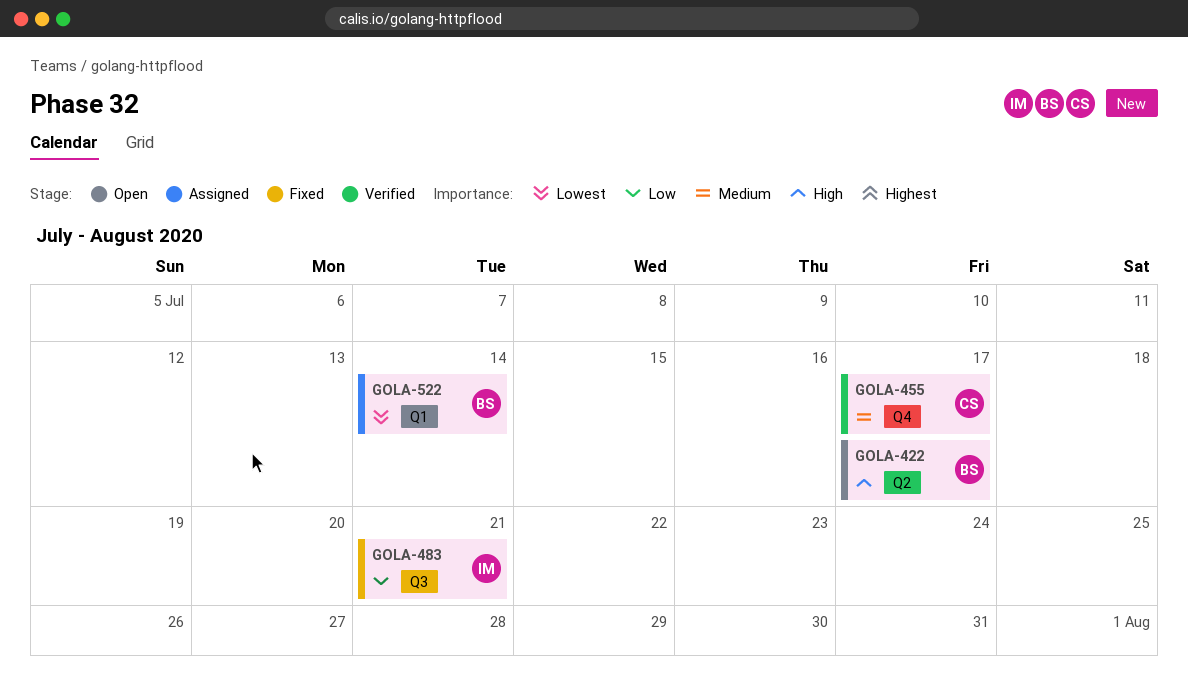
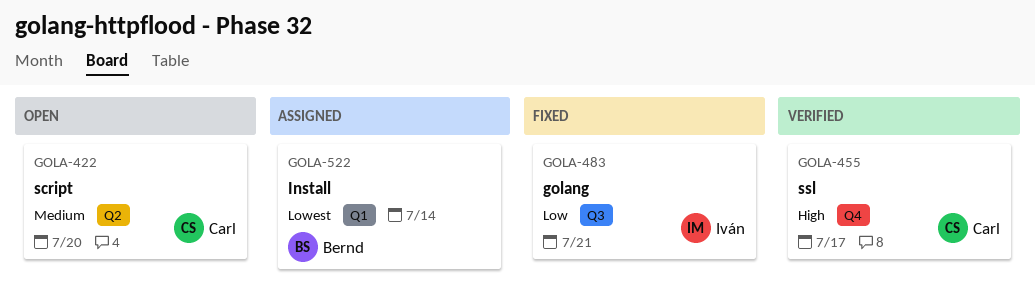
GOLA-422, owner: Bernd -> Carl
GOLA-422, priority: High -> Medium
GOLA-422, due: Jul 17 -> Jul 20
GOLA-455, priority: Medium -> High

